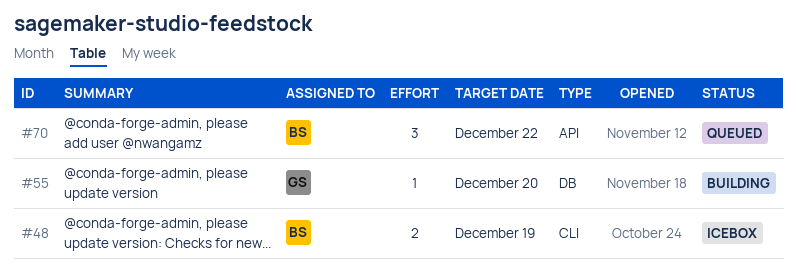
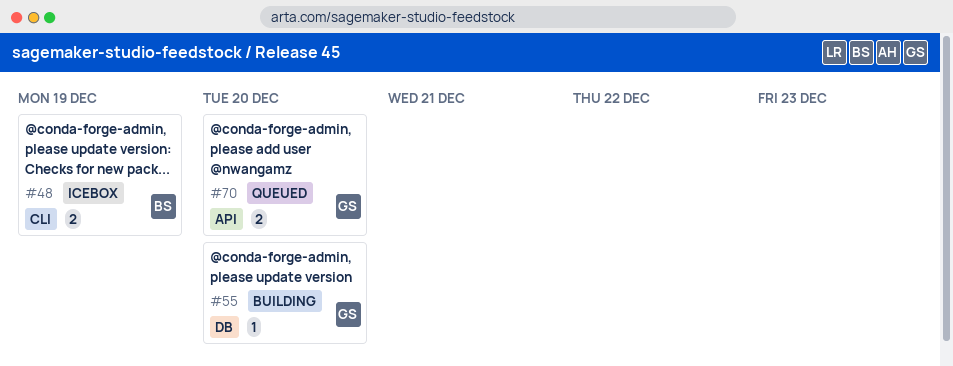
#70, owner: BS -> GS
#70, estimate: 3 -> 2
#70, due: Dec 22 -> Dec 20

